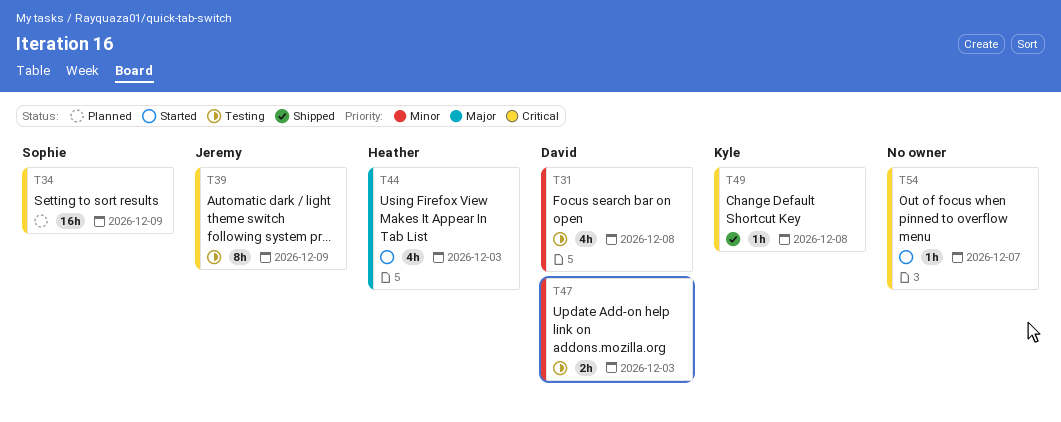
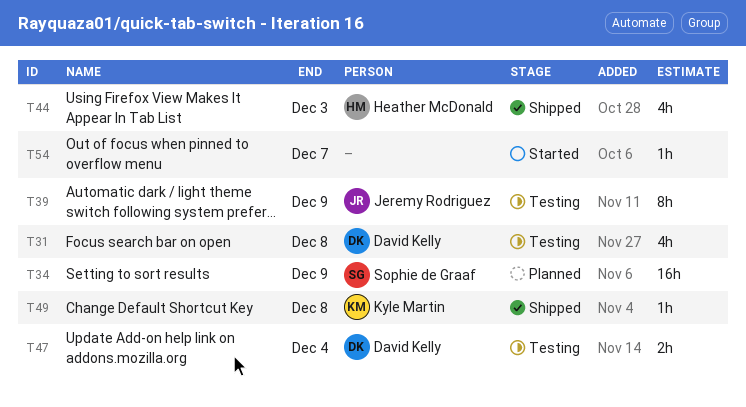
T44, status: Started -> Shipped
T47, due: Dec 3 -> Dec 4

